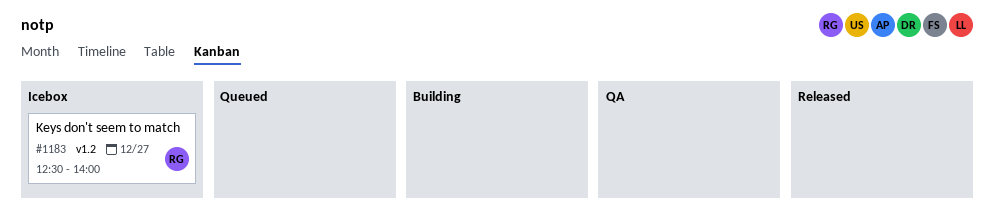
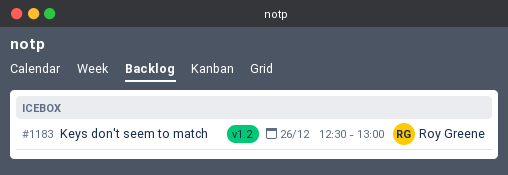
#1183, day: Dec 27 -> Dec 26
#1183, ends: 14:00 -> 13:00

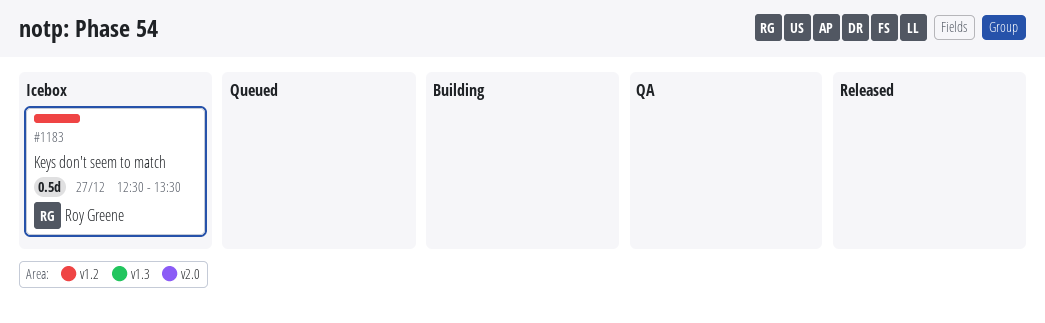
#1183, day: Dec 26 -> Dec 27
#1183, ends: 13:00 -> 13:30

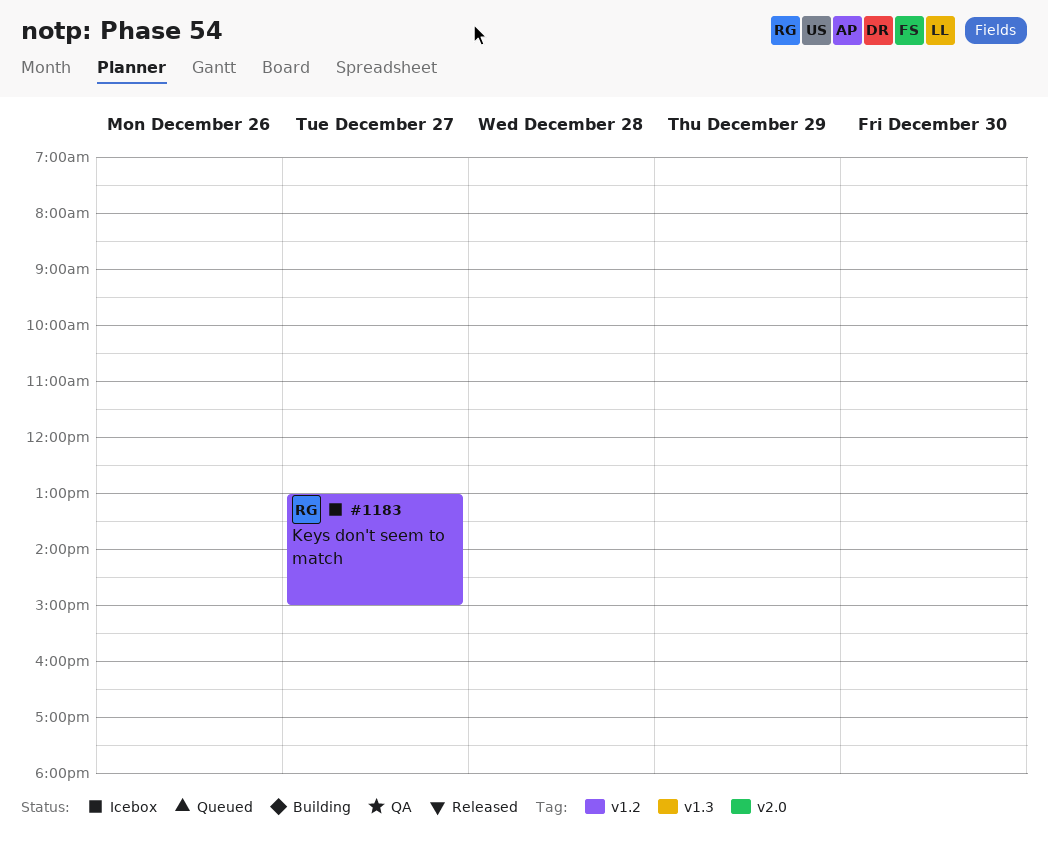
#1183, begins: 12:30 -> 13:00
#1183, ends: 13:30 -> 15:00

